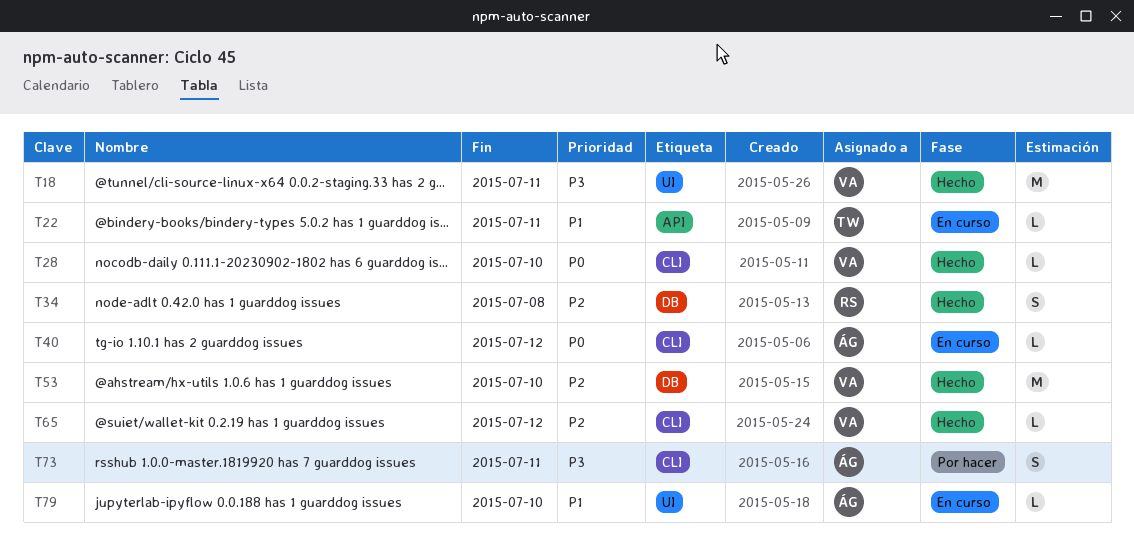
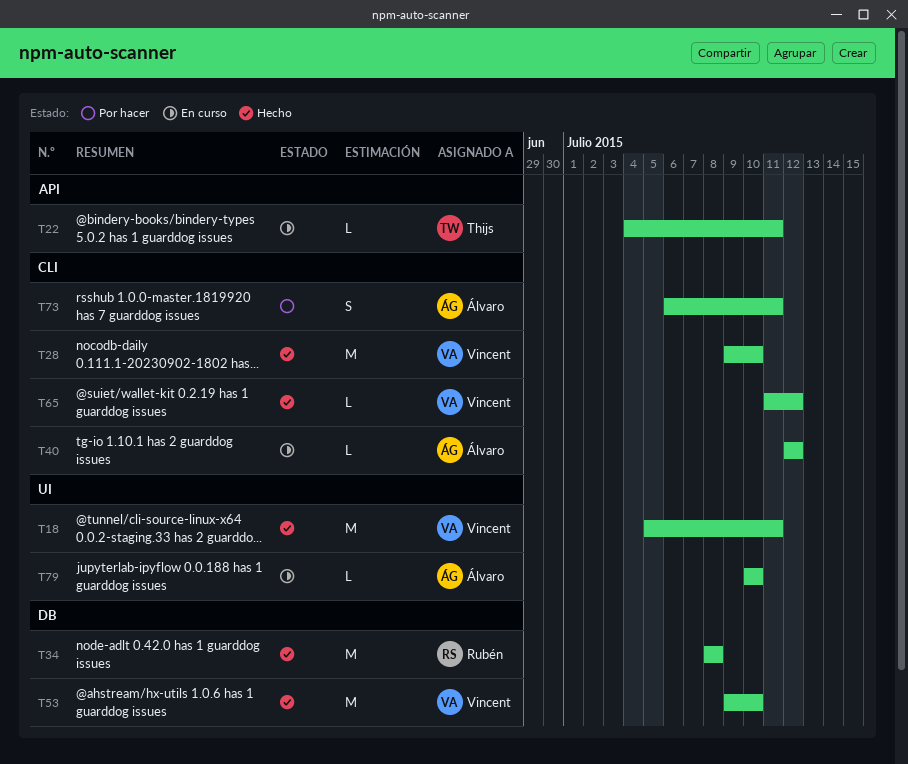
T28, estimate: L -> M
T34, estimate: S -> M

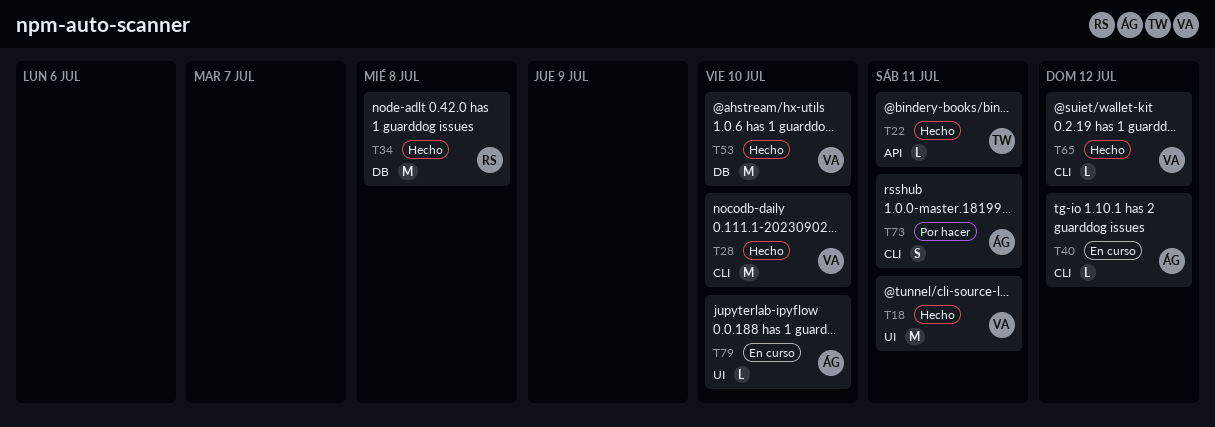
T22, status: En curso -> Hecho

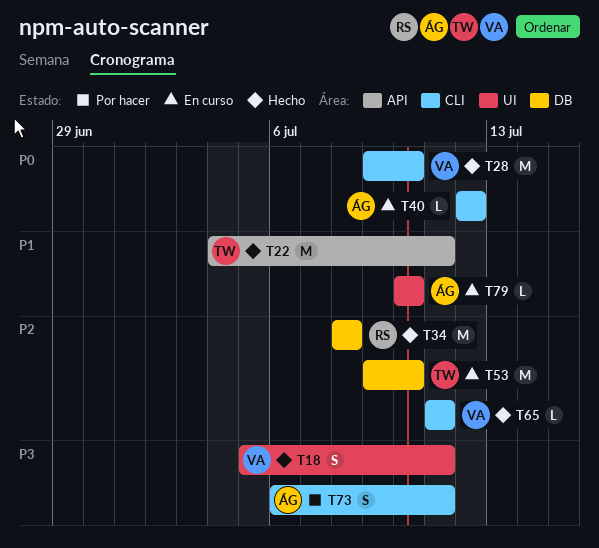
T18, estimate: M -> S
T22, estimate: L -> M
T53, status: Hecho -> En curso
T53, owner: VA -> TW
T65, due: Jul 12 -> Jul 11

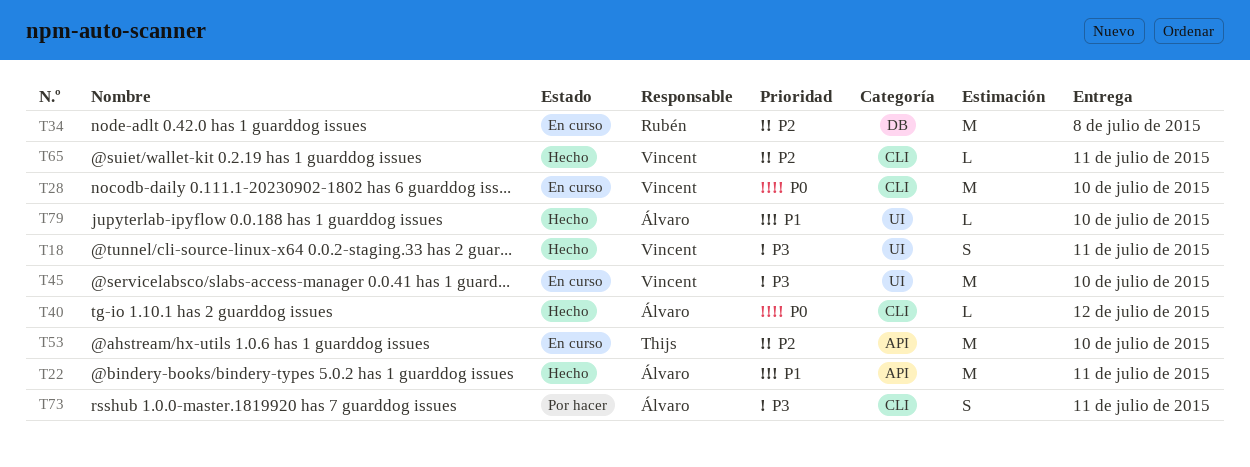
T22, owner: Thijs -> Álvaro
T28, status: Hecho -> En curso
T34, status: Hecho -> En curso
T40, status: En curso -> Hecho
T45: none -> present
T53, label: DB -> API
T79, status: En curso -> Hecho

